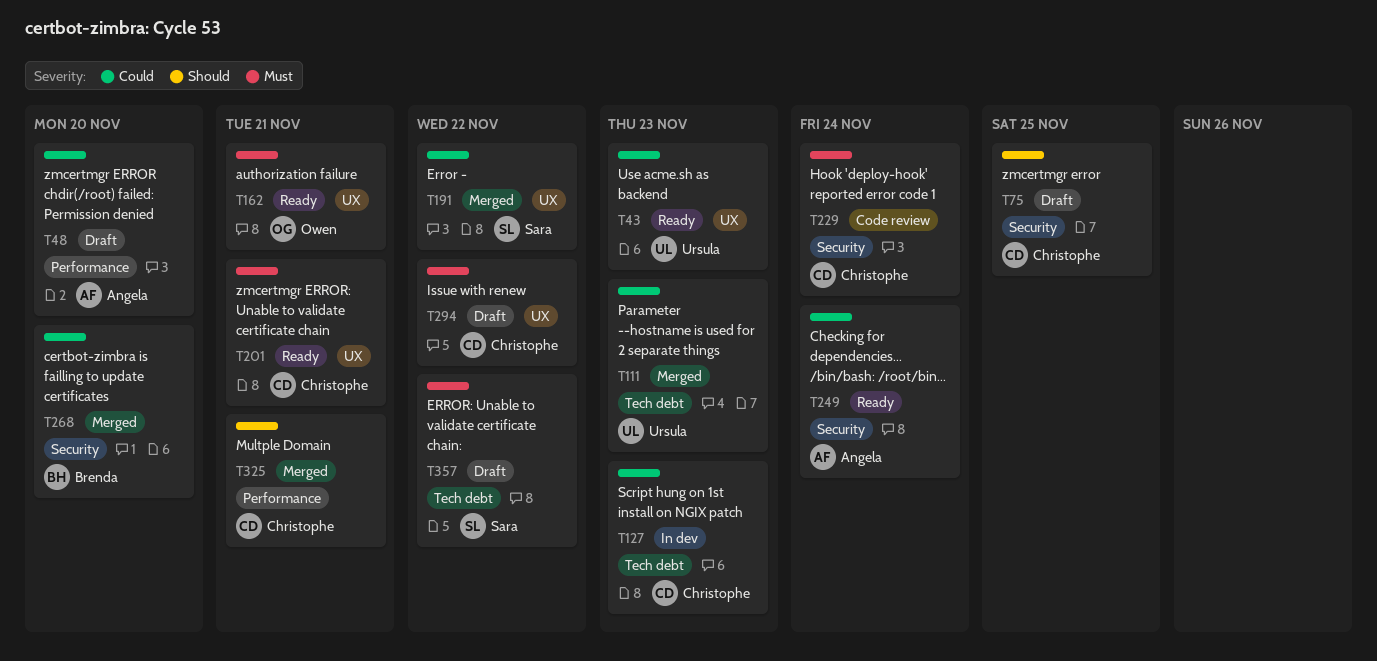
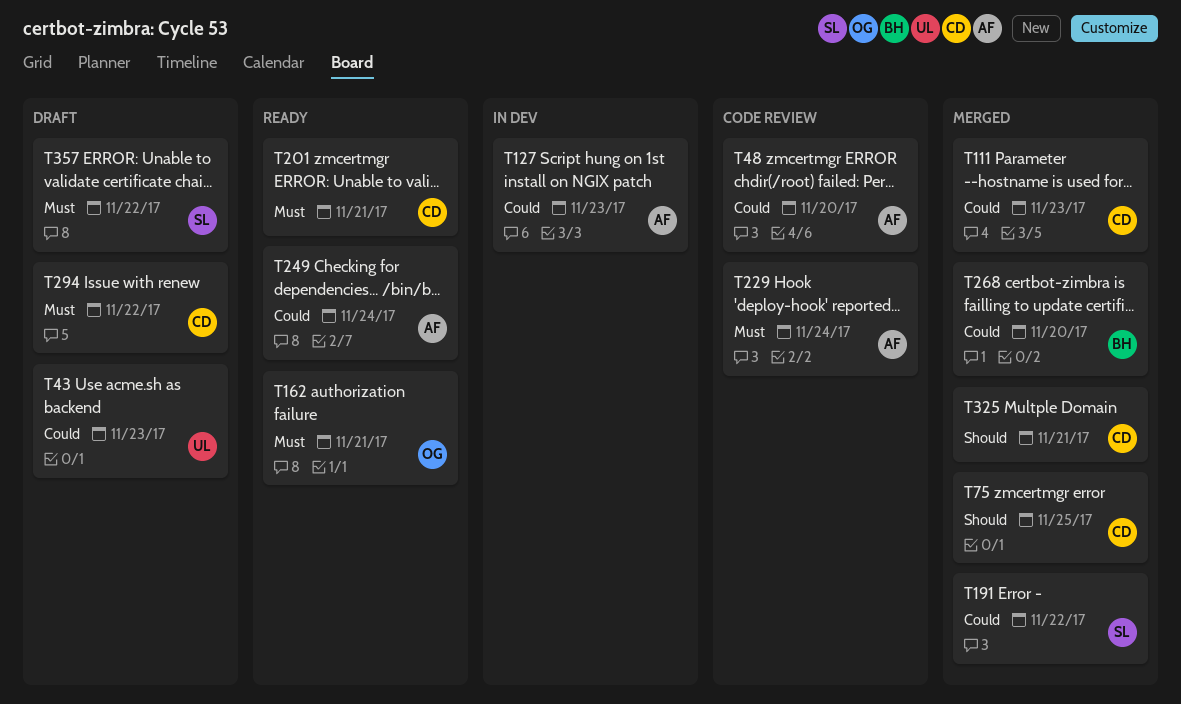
T43, status: Ready -> Draft
T48, status: Draft -> Code review
T75, status: Draft -> Merged
T111, owner: Ursula -> Christophe
T127, owner: Christophe -> Angela
T229, owner: Christophe -> Angela

